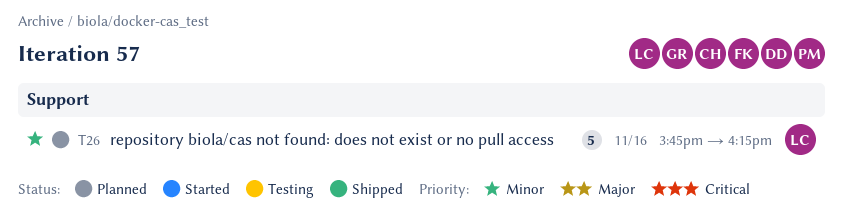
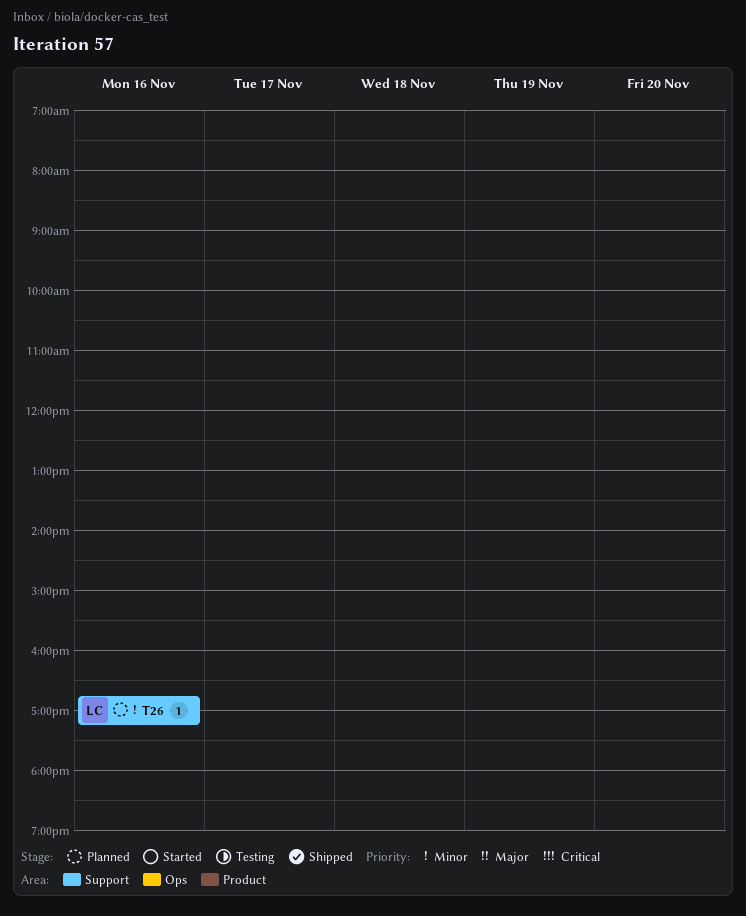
T26, estimate: 5 -> 1
T26, begins: 15:45 -> 16:45
T26, ends: 16:15 -> 17:15

